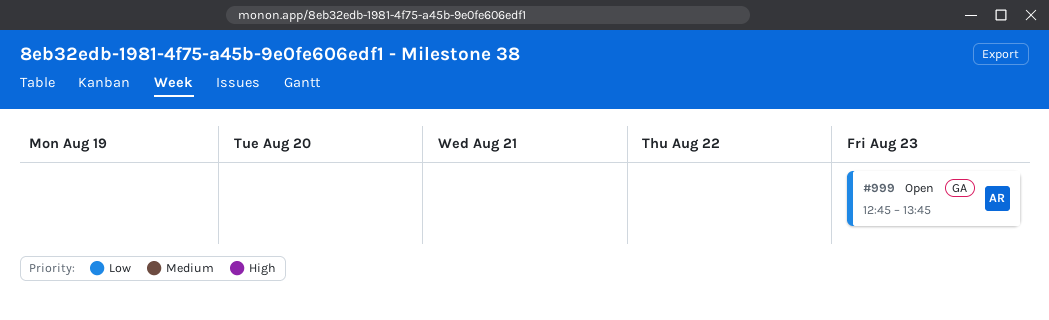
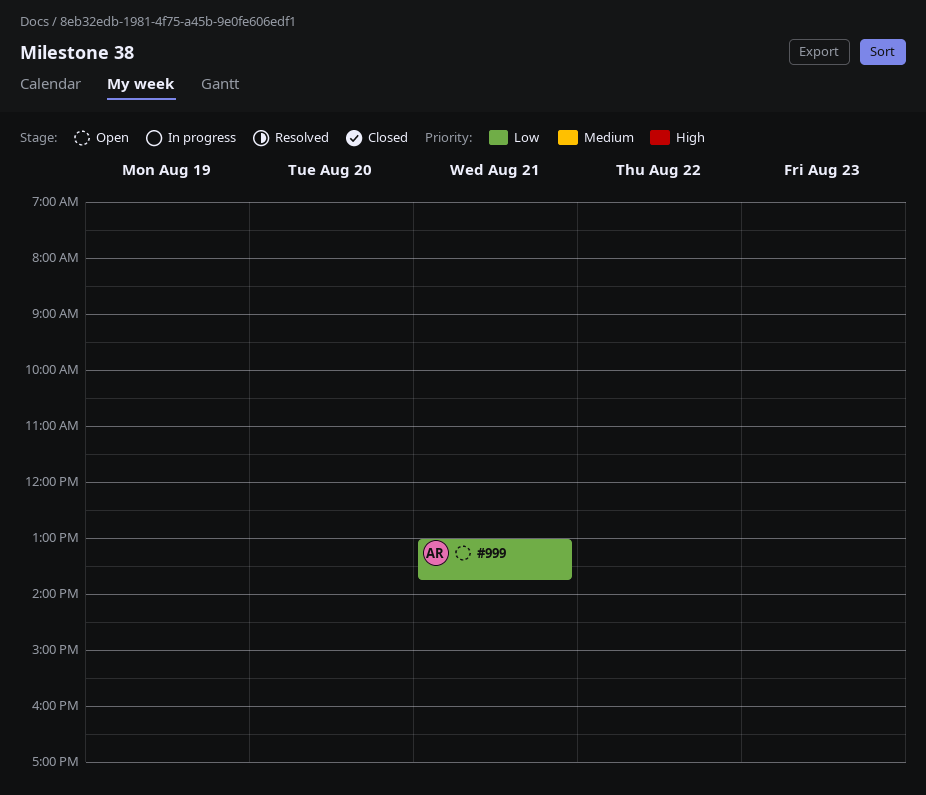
#999, day: Aug 23 -> Aug 21
#999, begins: 12:45 -> 13:00

